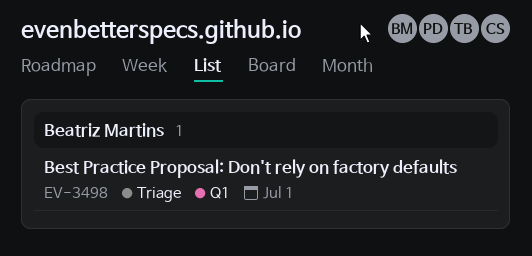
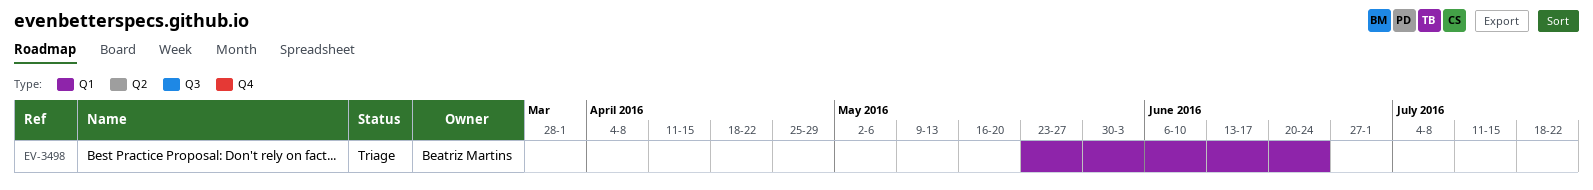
EV-3498, due: Jul 1 -> Jun 24

